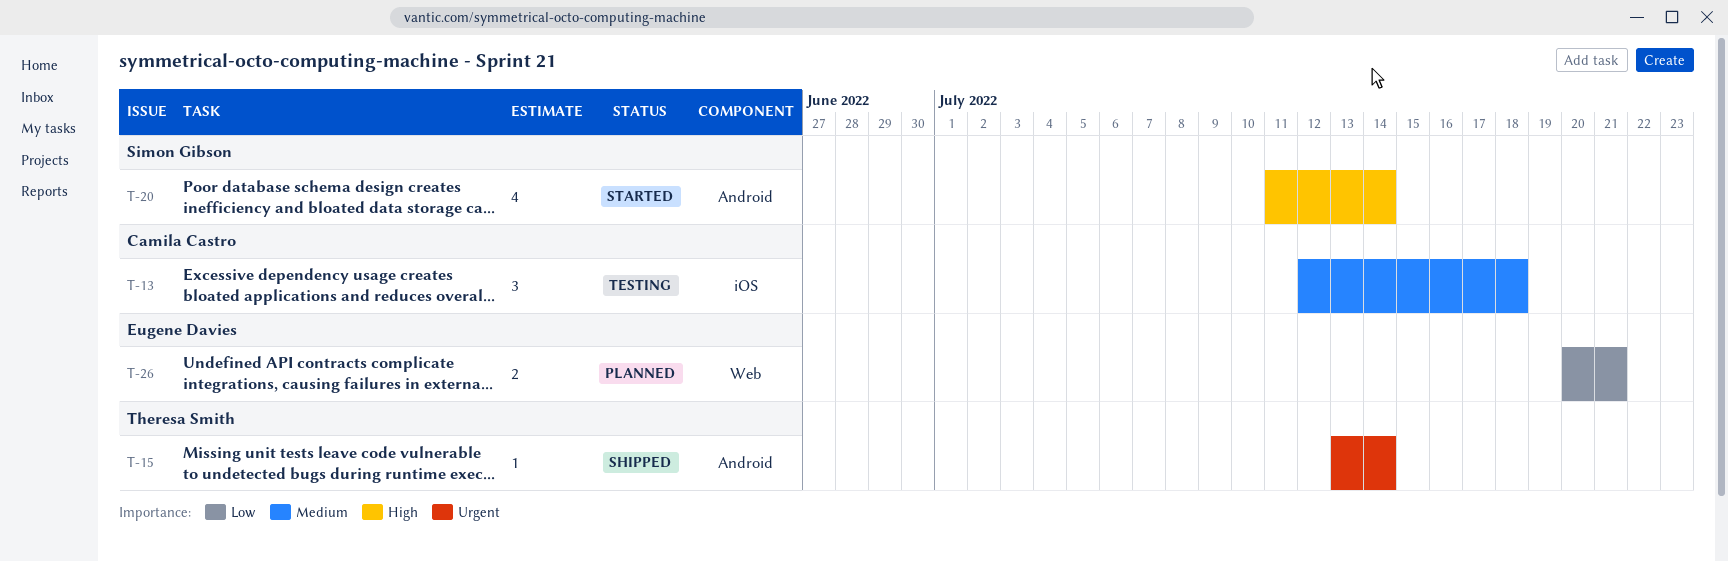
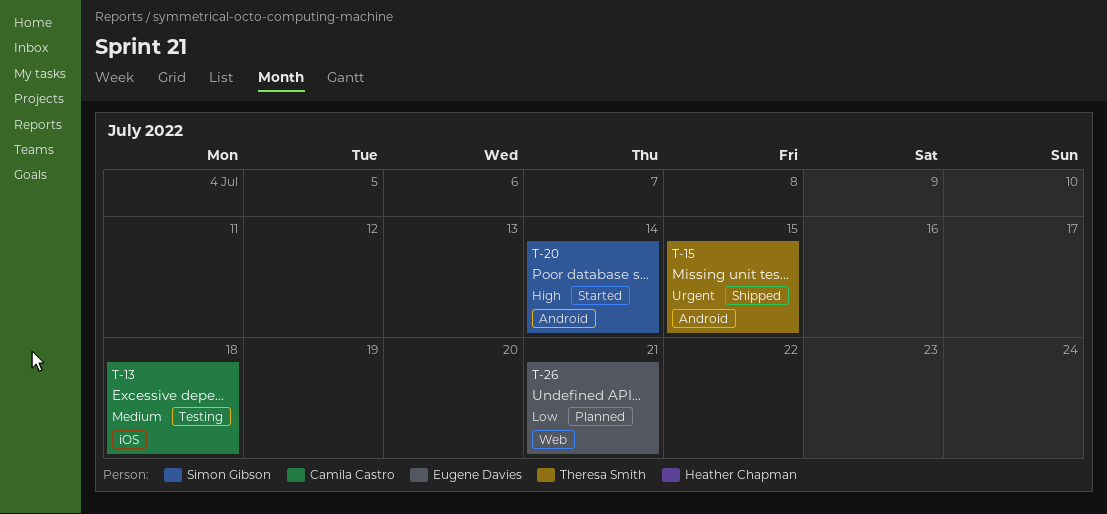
T-15, due: Jul 14 -> Jul 15

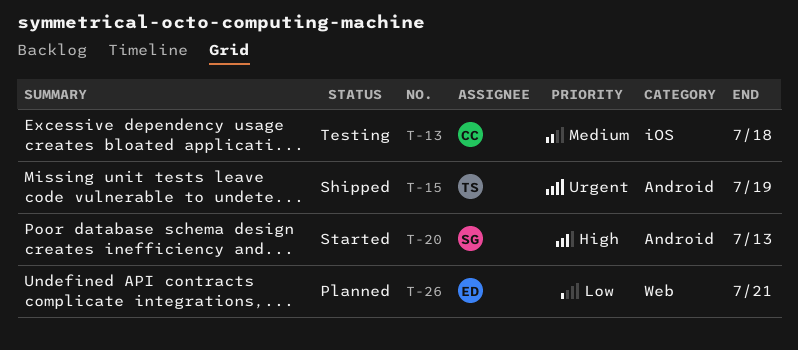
T-15, due: Jul 15 -> Jul 19
T-20, due: Jul 14 -> Jul 13

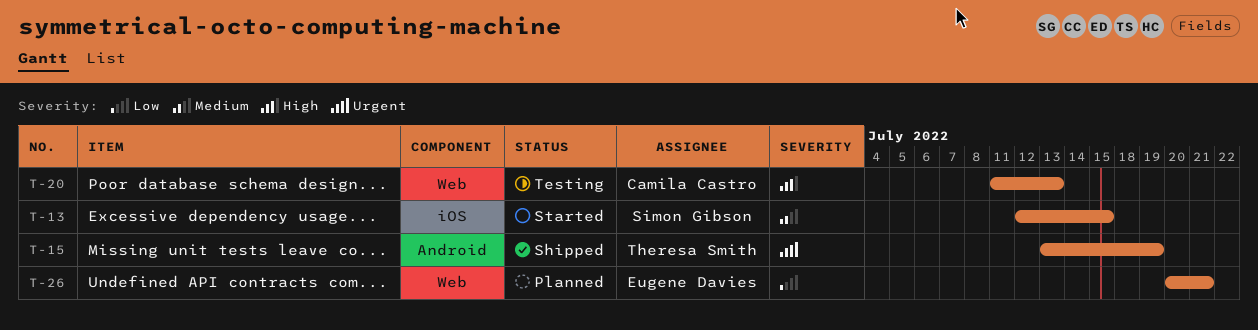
T-13, status: Testing -> Started
T-13, owner: Camila Castro -> Simon Gibson
T-13, due: Jul 18 -> Jul 15
T-20, status: Started -> Testing
T-20, owner: Simon Gibson -> Camila Castro
T-20, label: Android -> Web

